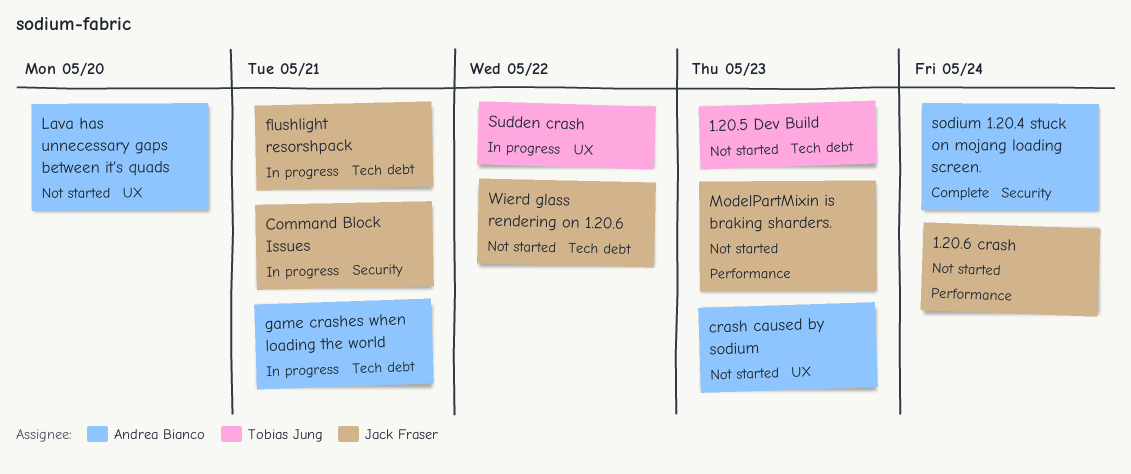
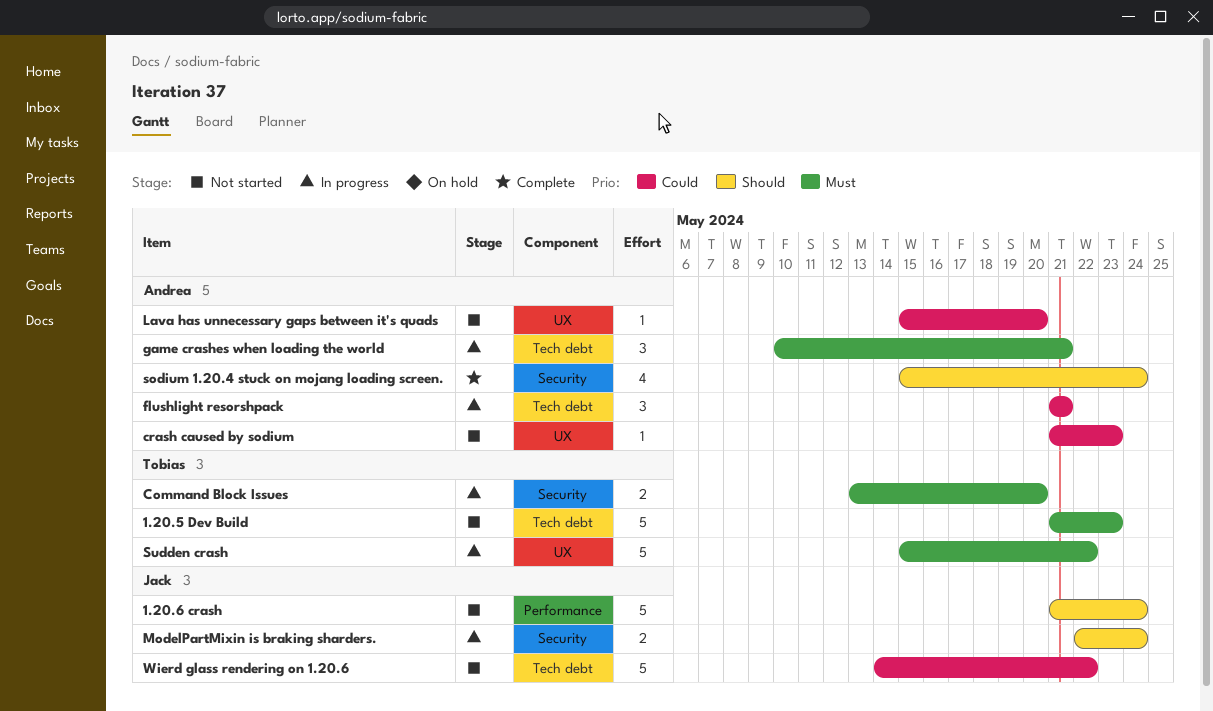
Command Block Issues, owner: Jack Fraser -> Tobias Jung
Command Block Issues, due: May 21 -> May 20
flushlight resorshpack, owner: Jack Fraser -> Andrea Bianco
ModelPartMixin is braking sharders., status: Not started -> In progress
ModelPartMixin is braking sharders., label: Performance -> Security
ModelPartMixin is braking sharders., due: May 23 -> May 24

